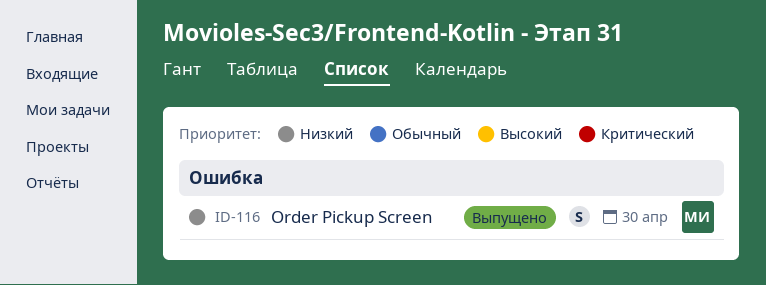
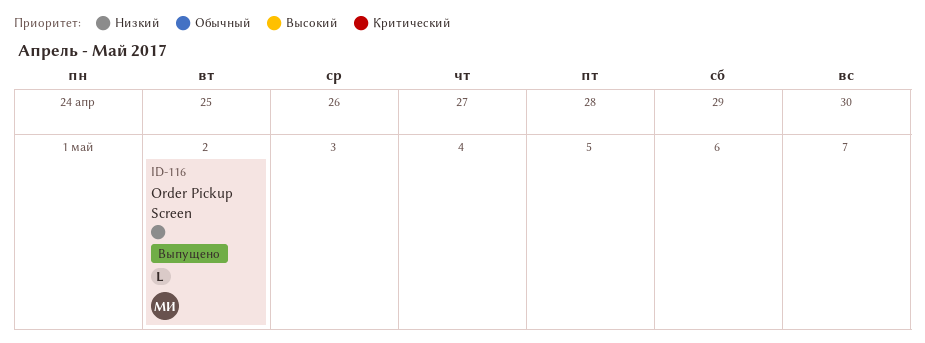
ID-116, estimate: S -> L
ID-116, due: Apr 30 -> May 2

